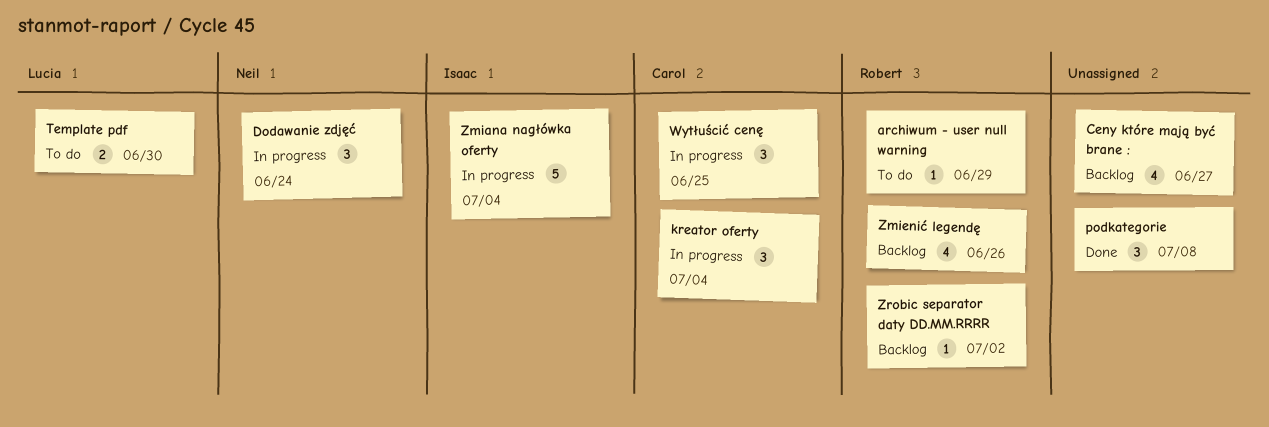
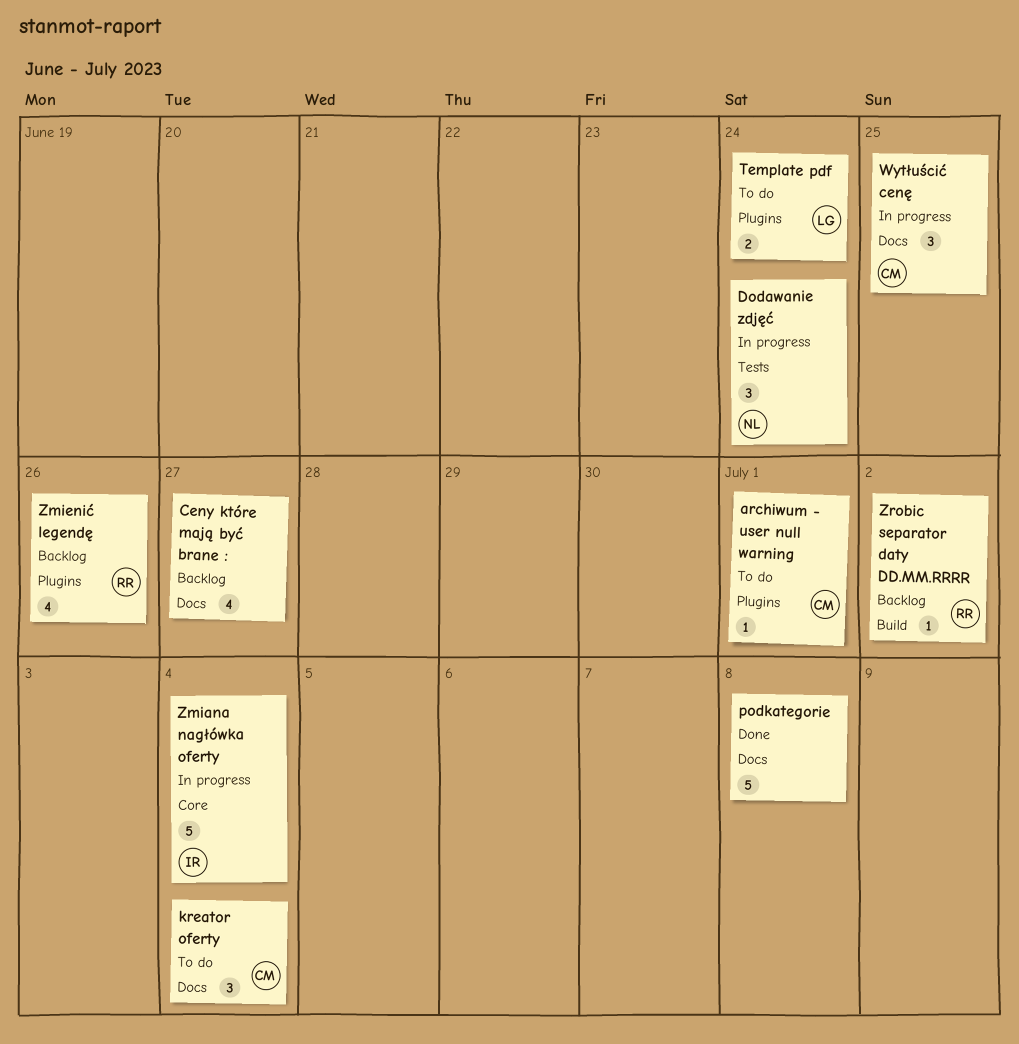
archiwum - user null warning, owner: Robert -> Carol
archiwum - user null warning, due: Jun 29 -> Jul 1
kreator oferty, status: In progress -> To do
podkategorie, estimate: 3 -> 5
Template pdf, due: Jun 30 -> Jun 24

